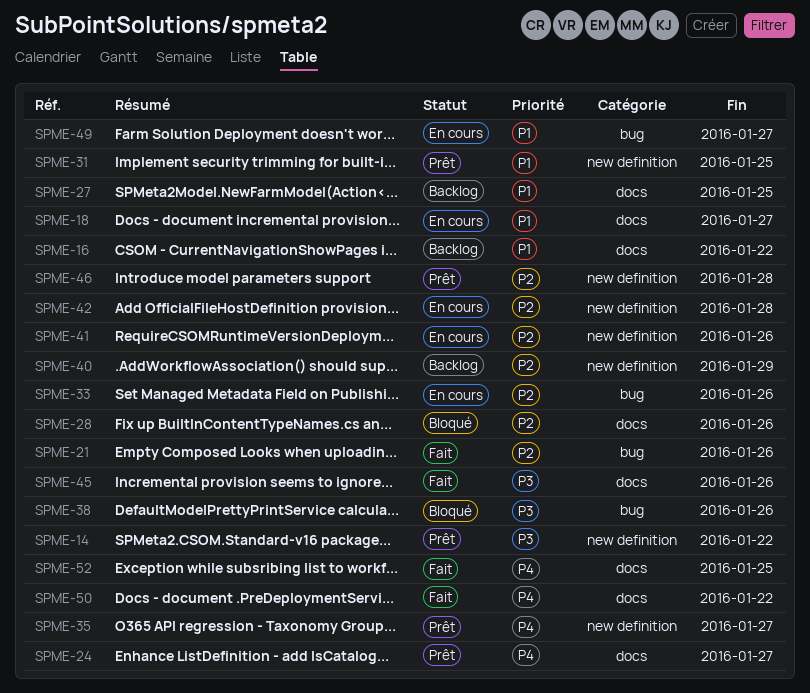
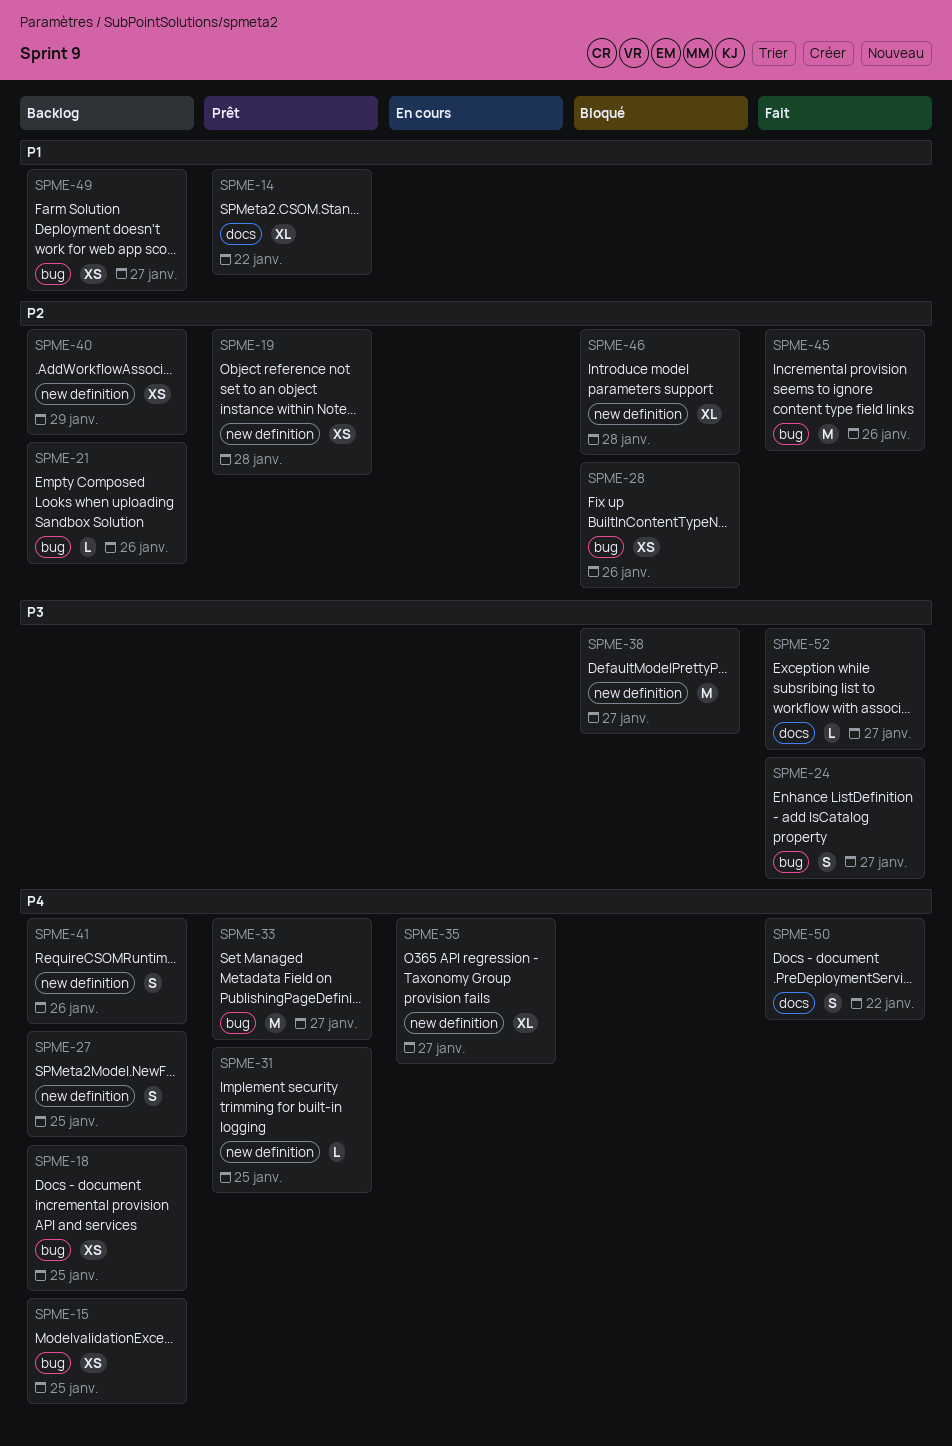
SPME-14, priority: P3 -> P1
SPME-14, label: new definition -> docs
SPME-15: none -> present
SPME-16: present -> none
SPME-18, status: En cours -> Backlog
SPME-18, priority: P1 -> P4
SPME-18, label: docs -> bug
SPME-18, due: Jan 27 -> Jan 25
SPME-19: none -> present
SPME-21, status: Fait -> Backlog
SPME-24, status: Prêt -> Fait
SPME-24, priority: P4 -> P3
SPME-24, label: docs -> bug
SPME-27, priority: P1 -> P4
SPME-27, label: docs -> new definition
SPME-28, label: docs -> bug
SPME-31, priority: P1 -> P4
SPME-33, status: En cours -> Prêt
SPME-33, priority: P2 -> P4
SPME-33, due: Jan 26 -> Jan 27
SPME-35, status: Prêt -> En cours
SPME-38, label: bug -> new definition
SPME-38, due: Jan 26 -> Jan 27
SPME-41, status: En cours -> Backlog
SPME-41, priority: P2 -> P4
SPME-42: present -> none
SPME-45, priority: P3 -> P2
SPME-45, label: docs -> bug
SPME-46, status: Prêt -> Bloqué
SPME-49, status: En cours -> Backlog
SPME-52, priority: P4 -> P3
SPME-52, due: Jan 25 -> Jan 27

